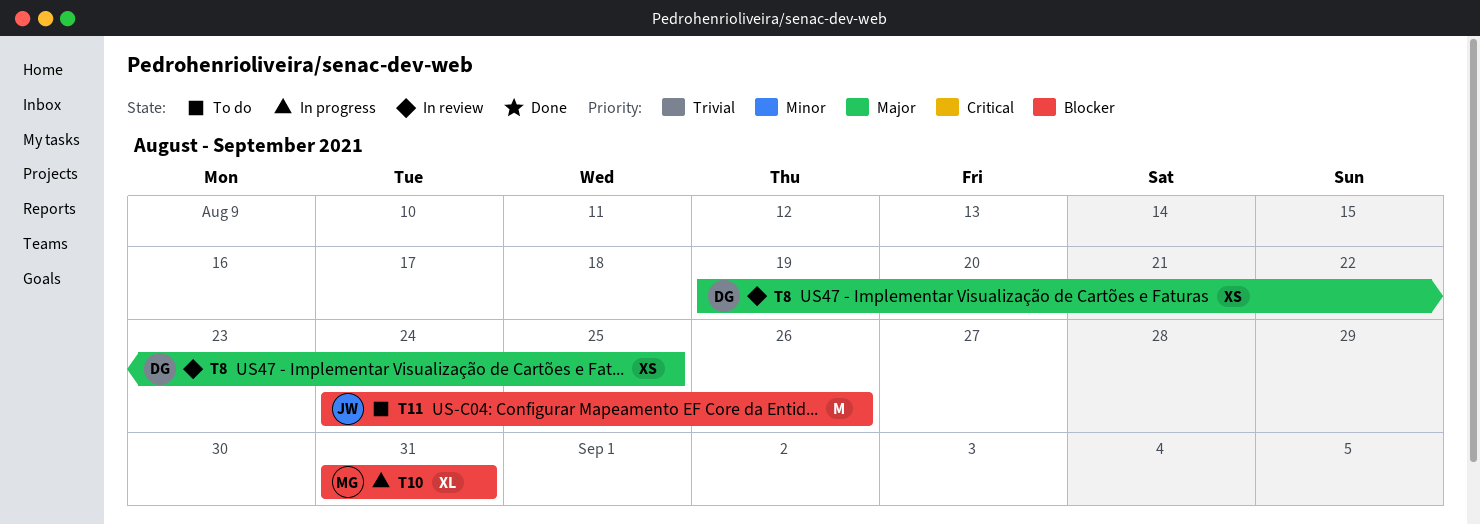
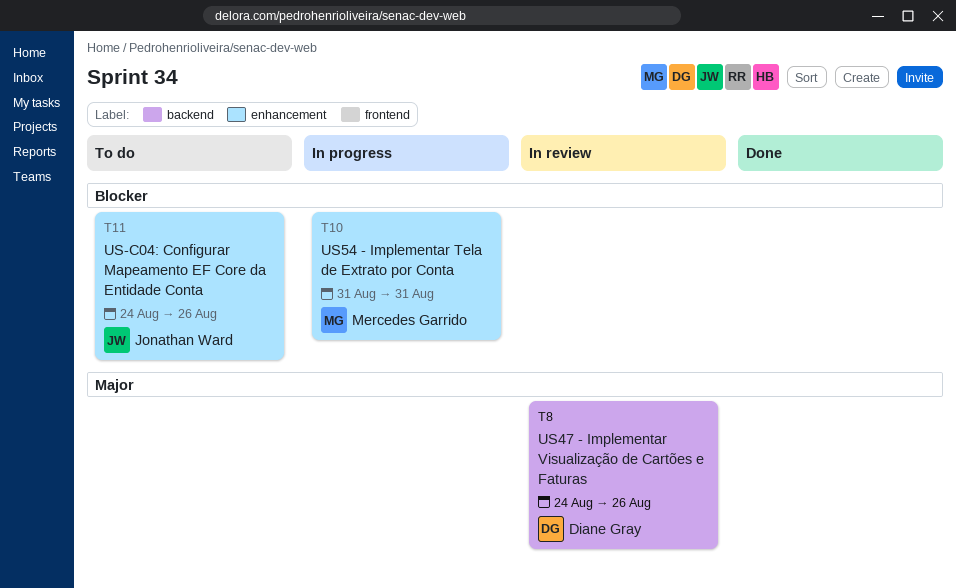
T8, start: Aug 19 -> Aug 24
T8, due: Aug 25 -> Aug 26

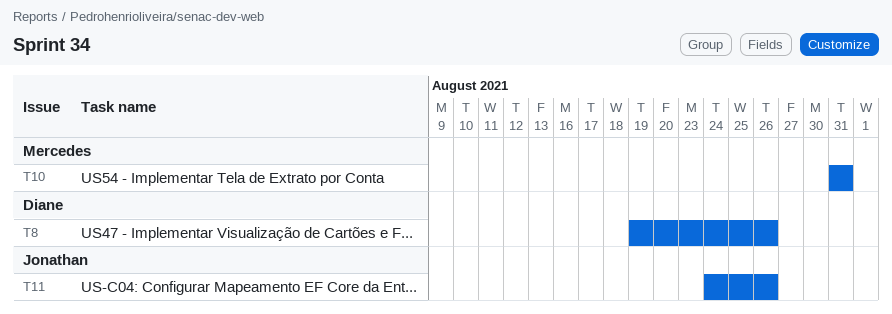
T8, start: Aug 24 -> Aug 19

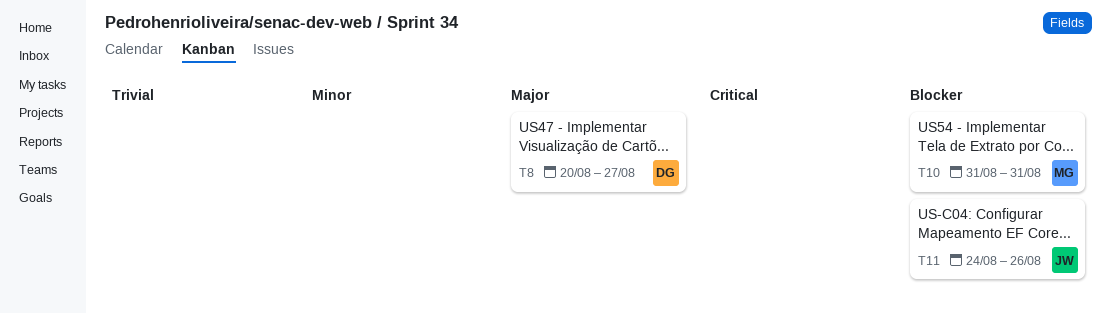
T8, start: Aug 19 -> Aug 20
T8, due: Aug 26 -> Aug 27

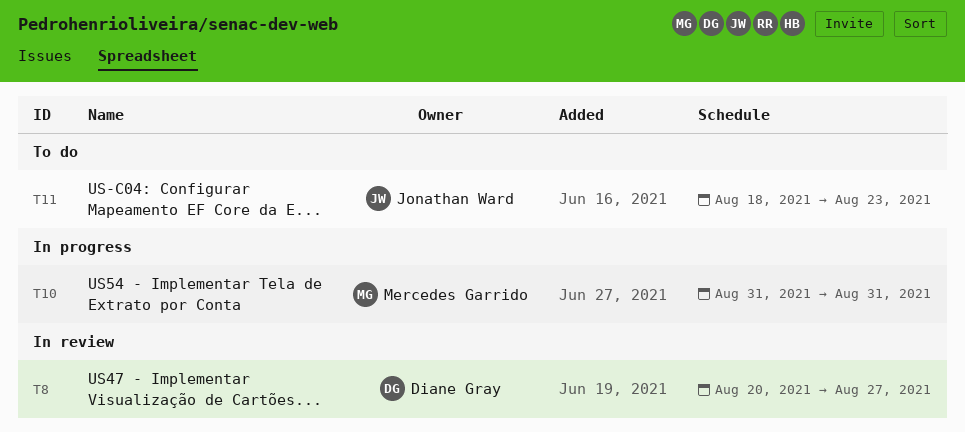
T11, start: Aug 24 -> Aug 18
T11, due: Aug 26 -> Aug 23

